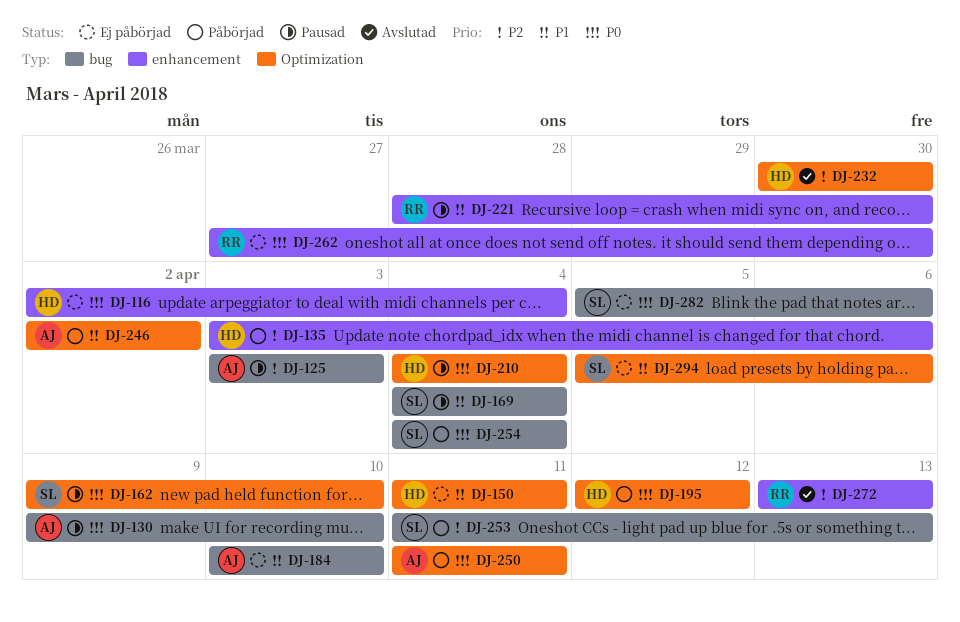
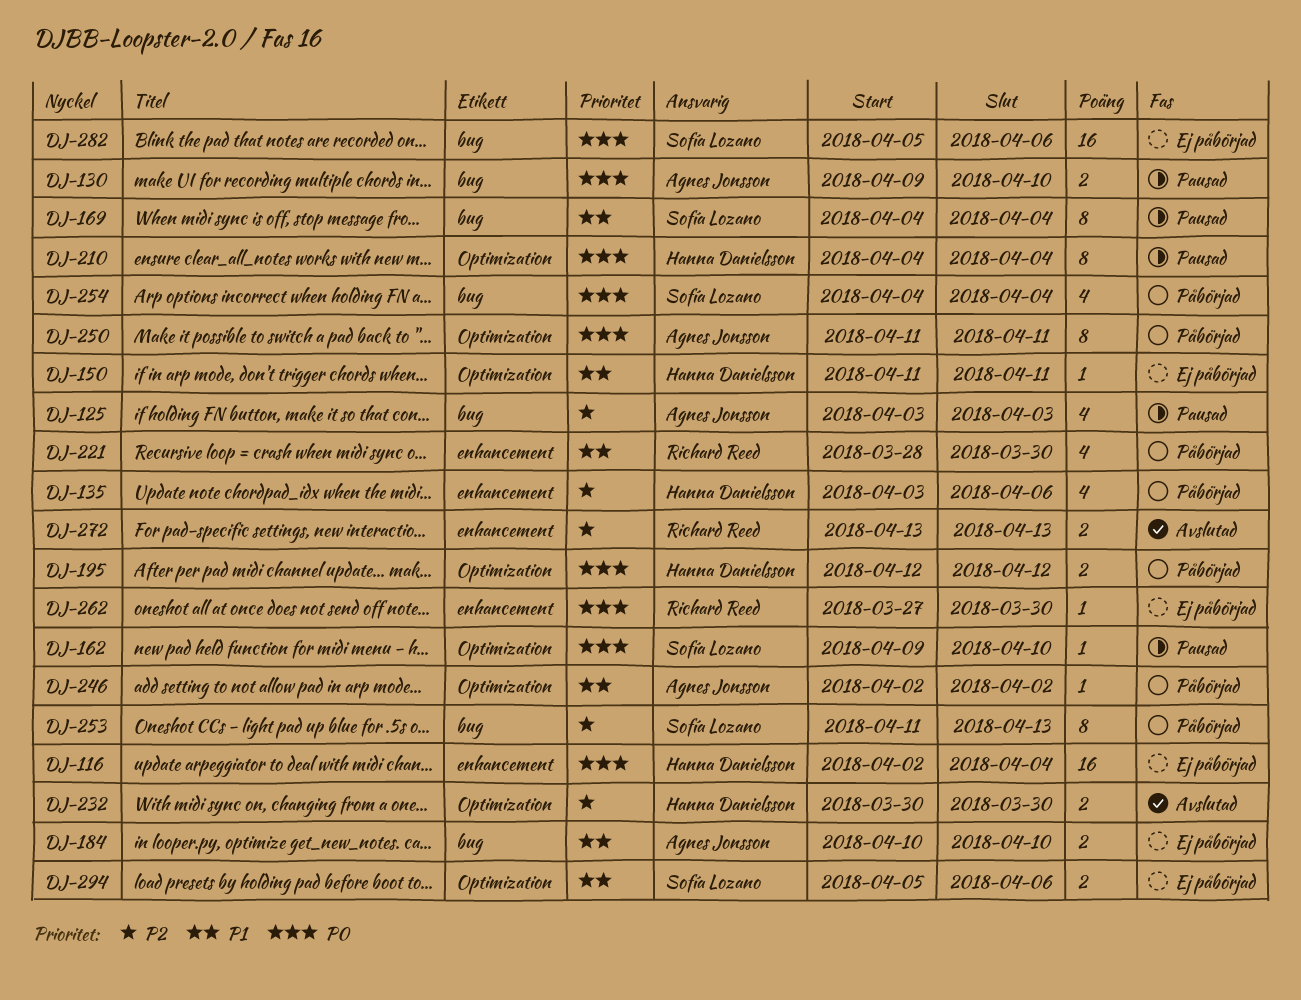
DJ-221, status: Pausad -> Påbörjad

